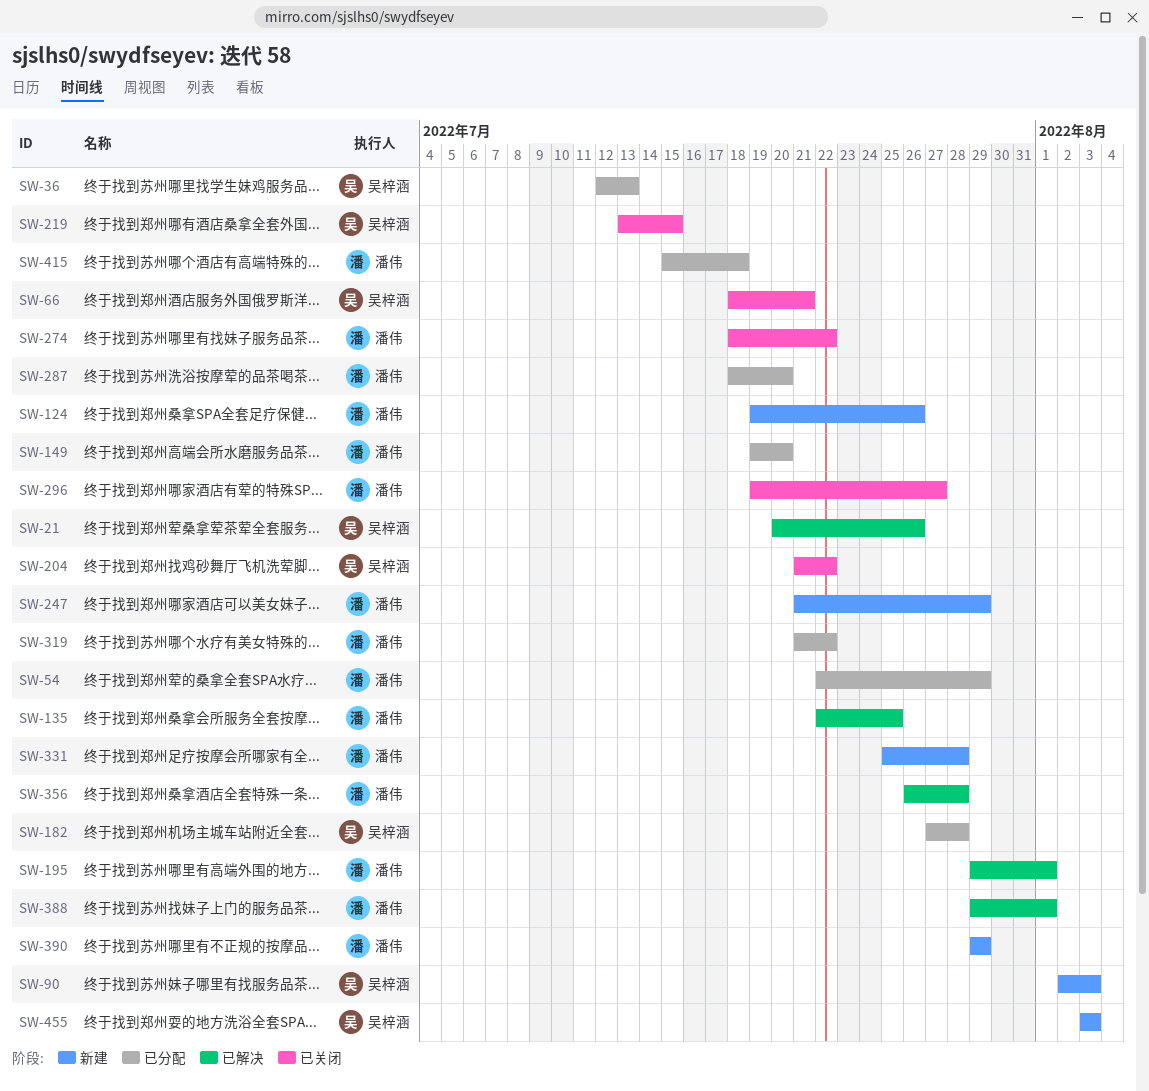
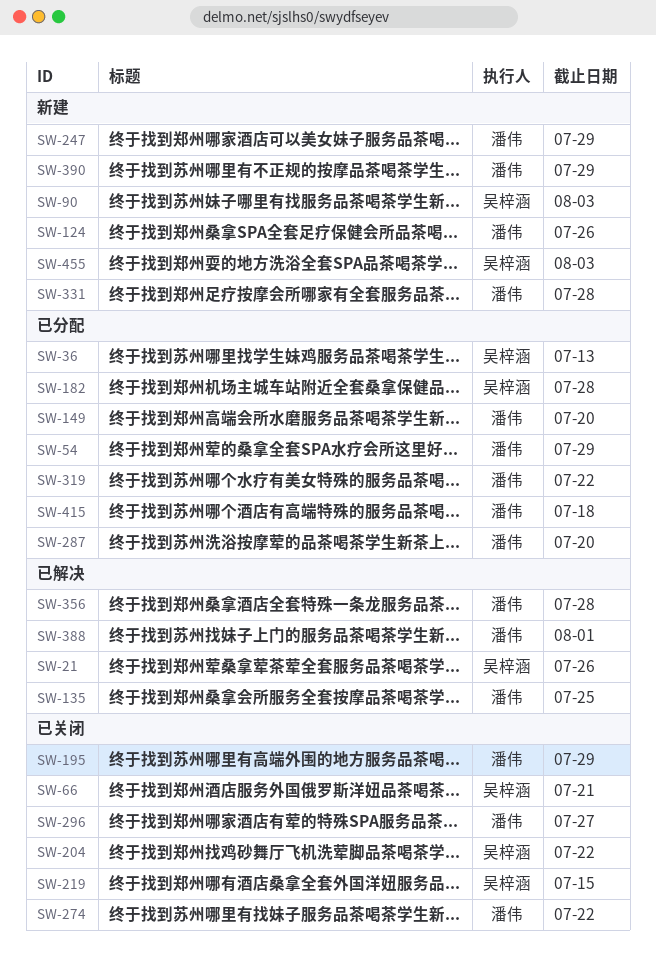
SW-195, status: 已解决 -> 已关闭
SW-195, due: Aug 1 -> Jul 29

